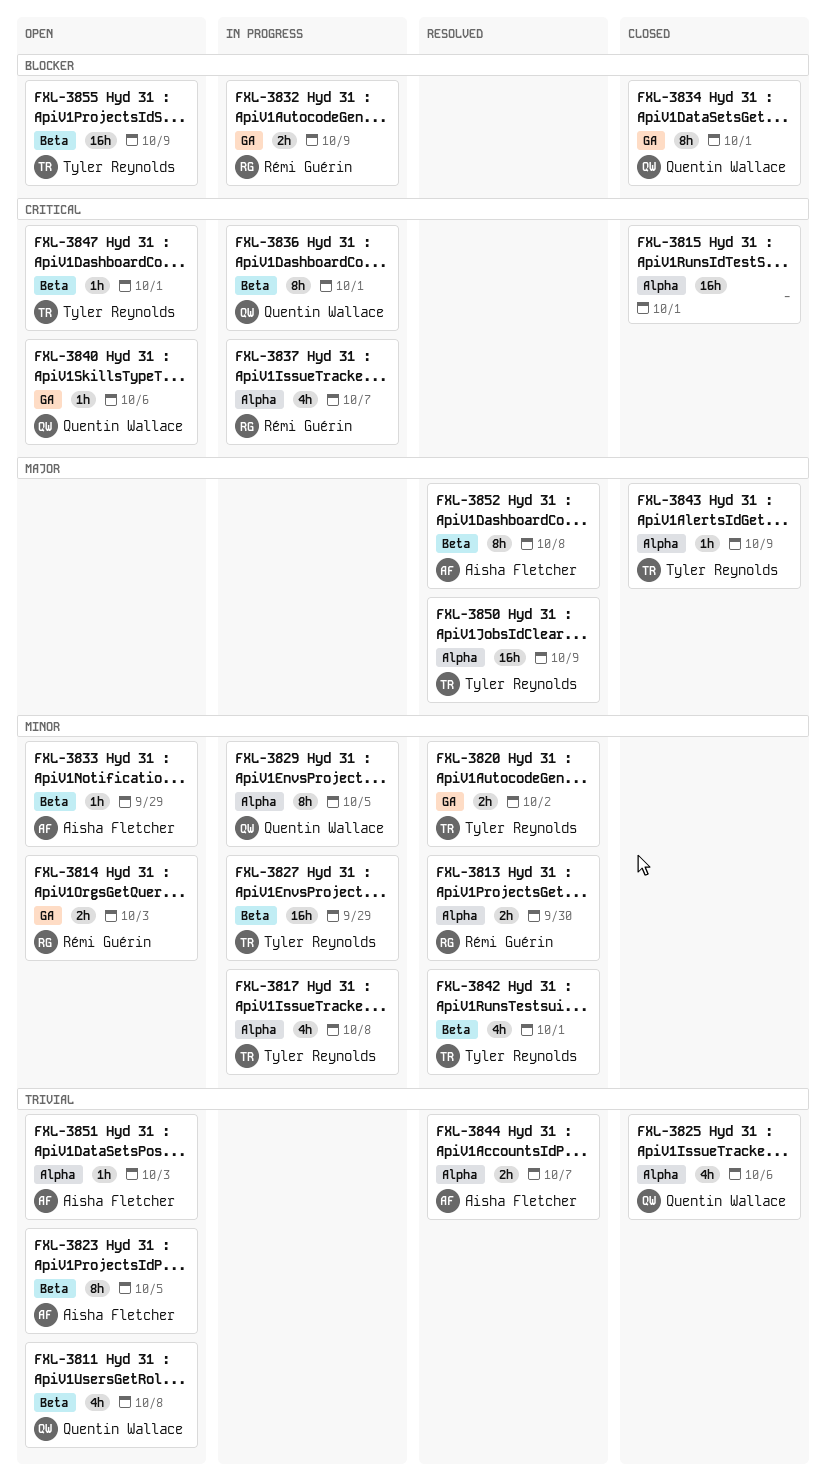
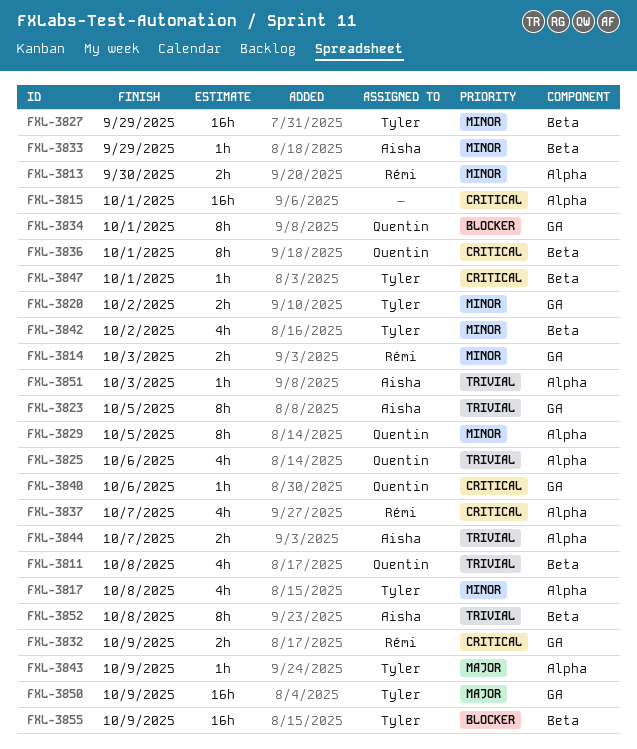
FXL-3823, label: Beta -> GA
FXL-3832, priority: Blocker -> Critical
FXL-3842, due: Oct 1 -> Oct 2
FXL-3850, label: Alpha -> GA
FXL-3852, priority: Major -> Trivial

